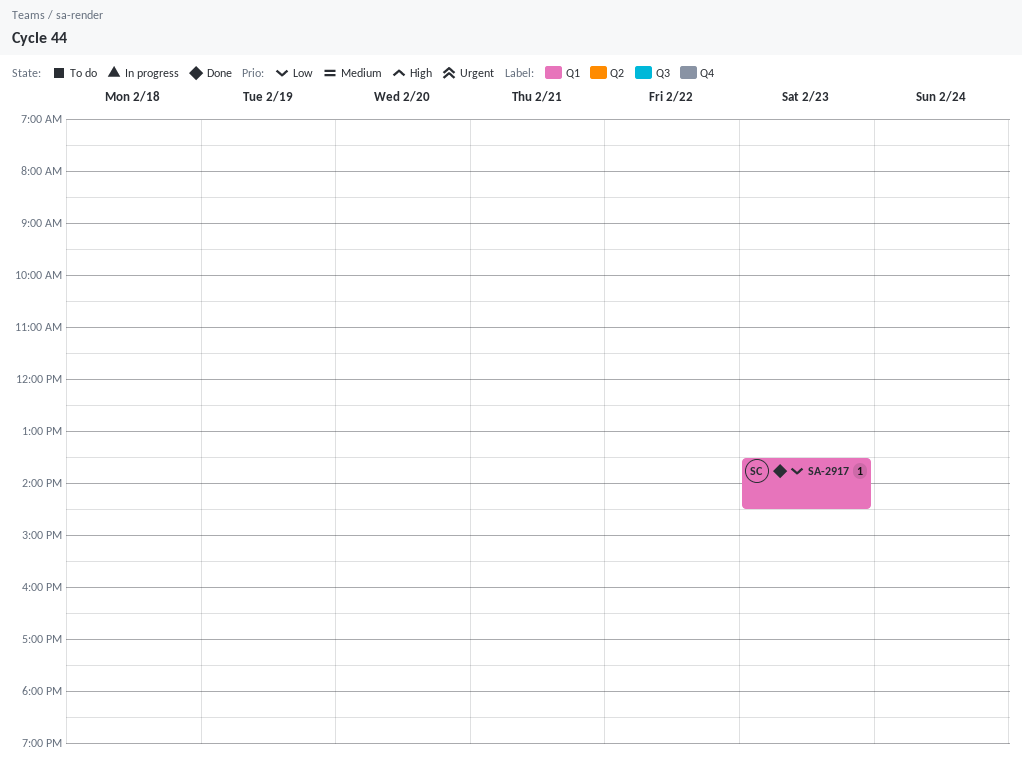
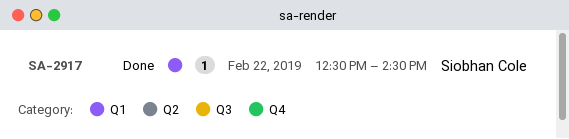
SA-2917, day: Feb 23 -> Feb 22
SA-2917, begins: 13:30 -> 12:30

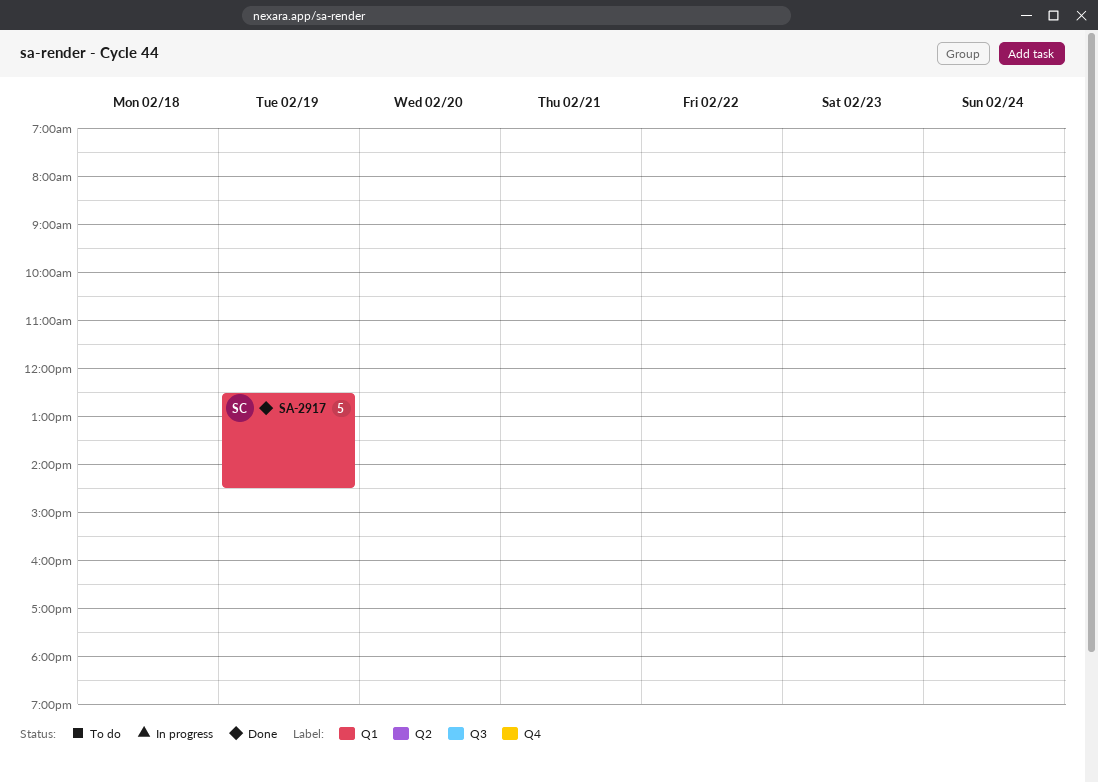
SA-2917, estimate: 1 -> 5
SA-2917, day: Feb 22 -> Feb 19

